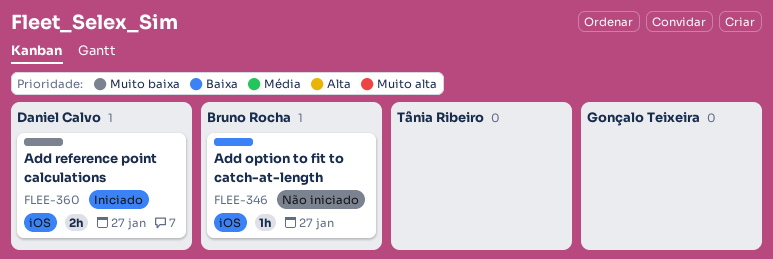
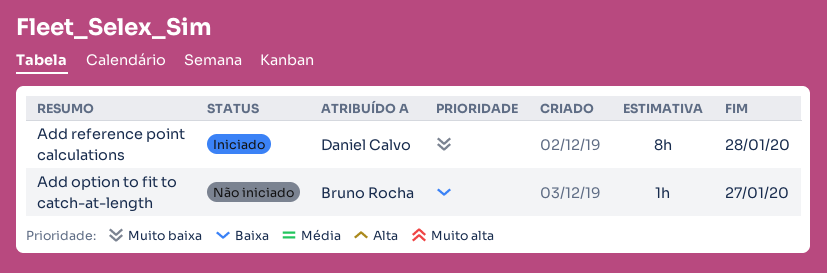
Add reference point calculations, estimate: 2h -> 8h
Add reference point calculations, due: Jan 27 -> Jan 28

